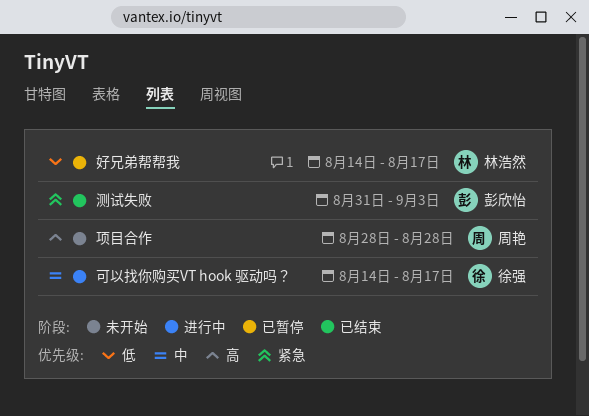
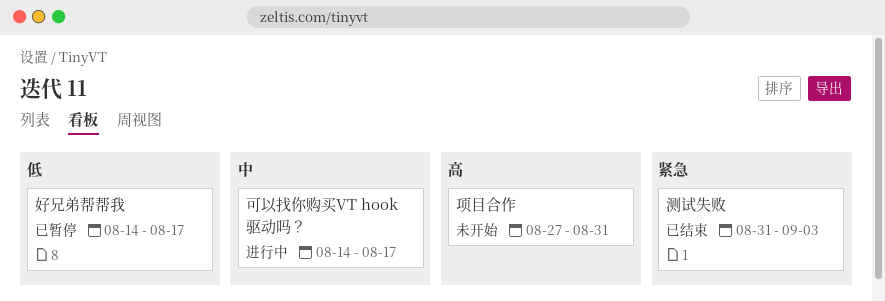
项目合作, start: Aug 28 -> Aug 27
项目合作, due: Aug 28 -> Aug 31

